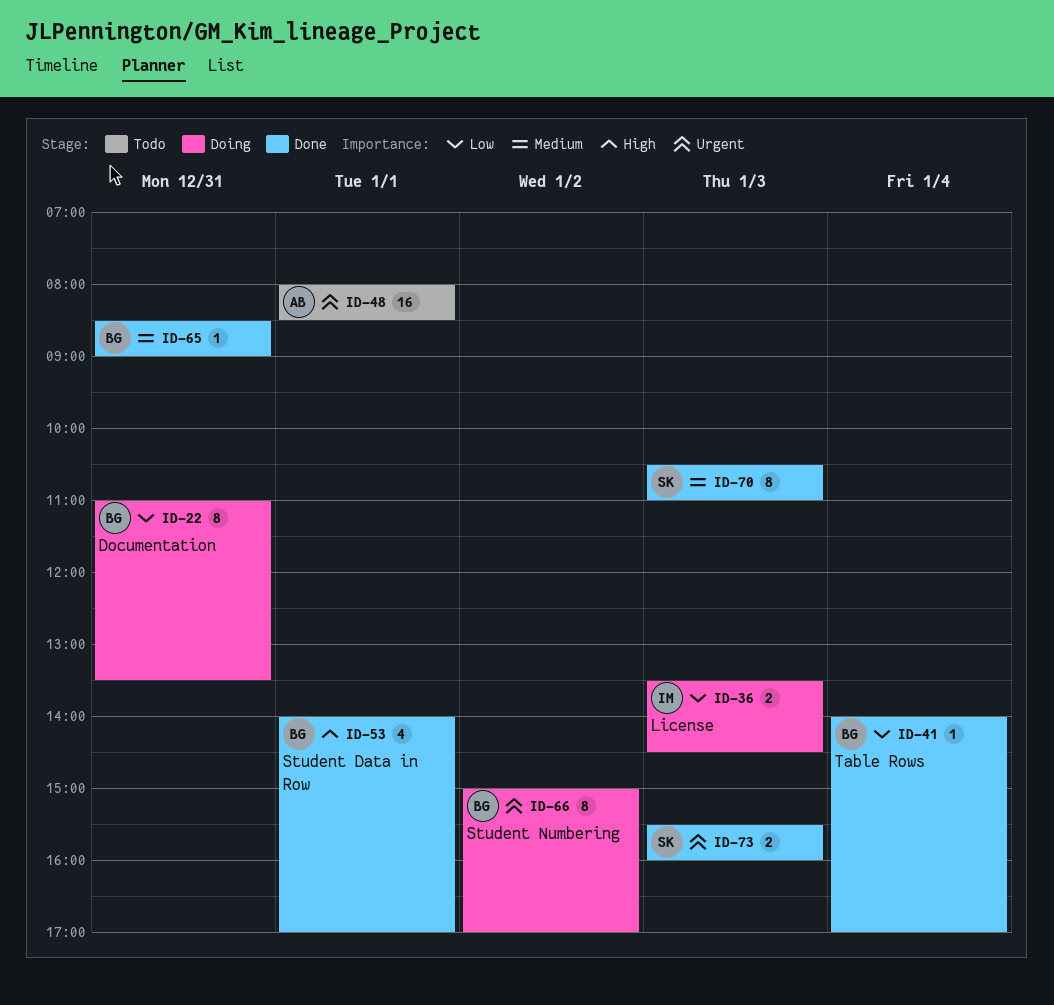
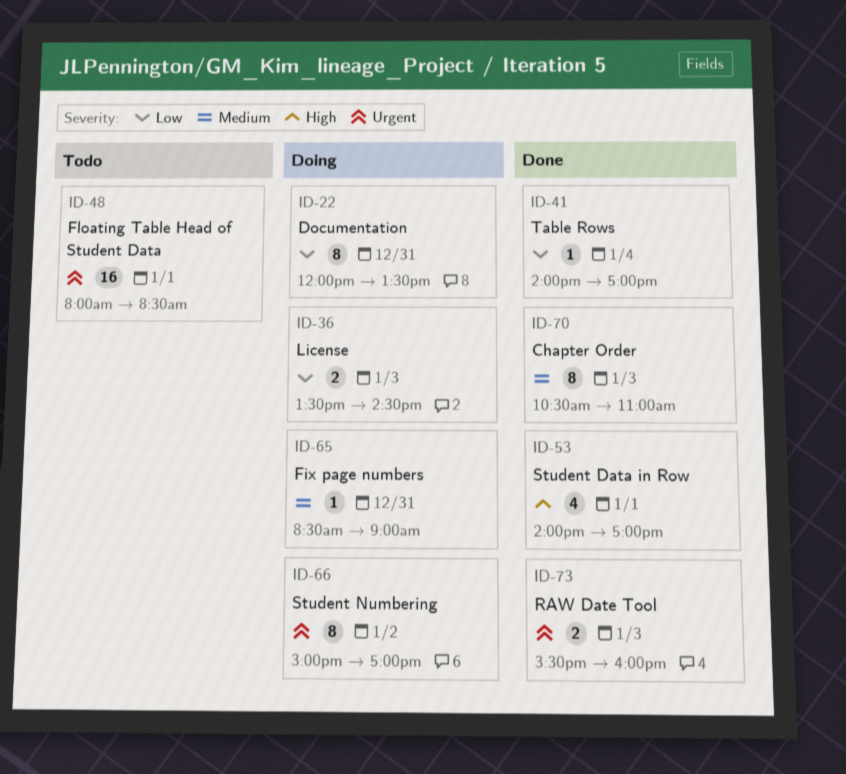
ID-22, begins: 11:00 -> 12:00
ID-65, status: Done -> Doing

